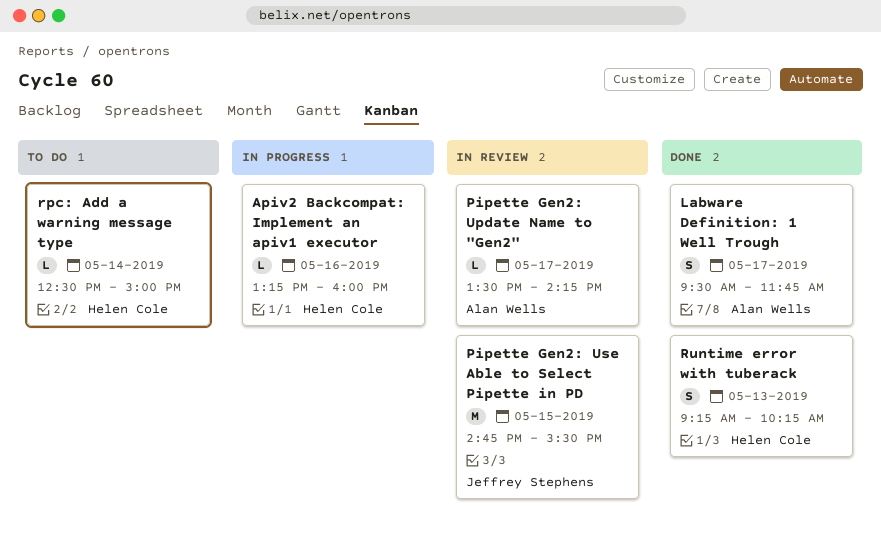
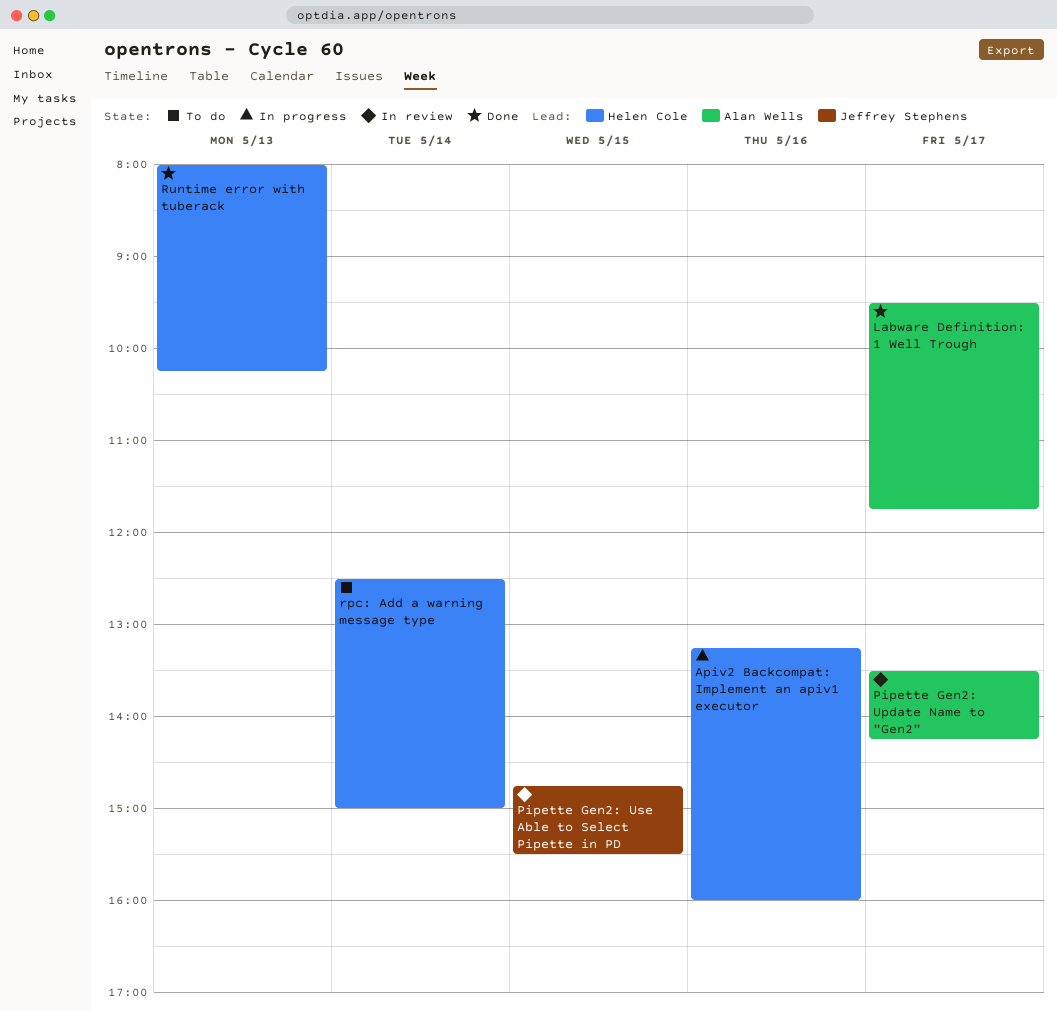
Runtime error with tuberack, begins: 09:15 -> 08:00

